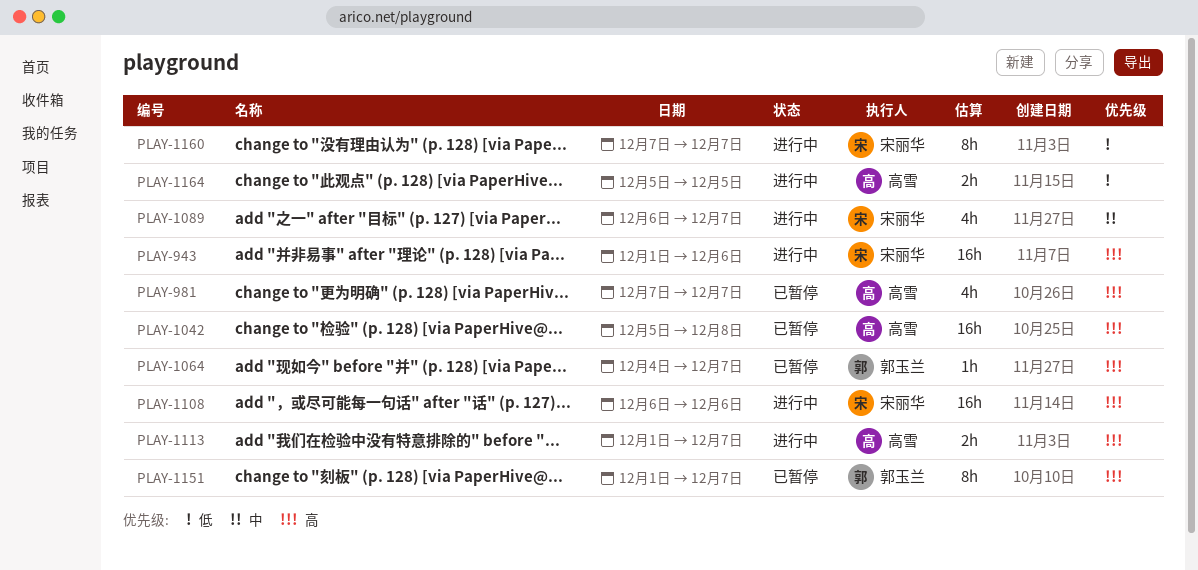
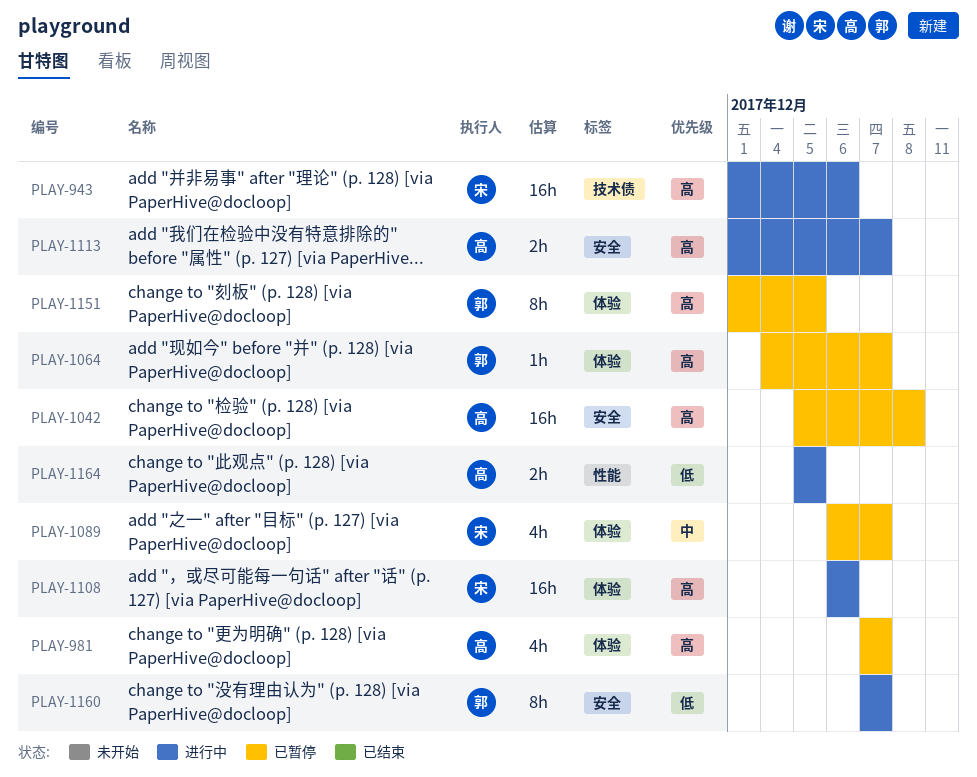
PLAY-1089, status: 进行中 -> 已暂停
PLAY-1151, due: Dec 7 -> Dec 5
PLAY-1160, owner: 宋丽华 -> 郭玉兰

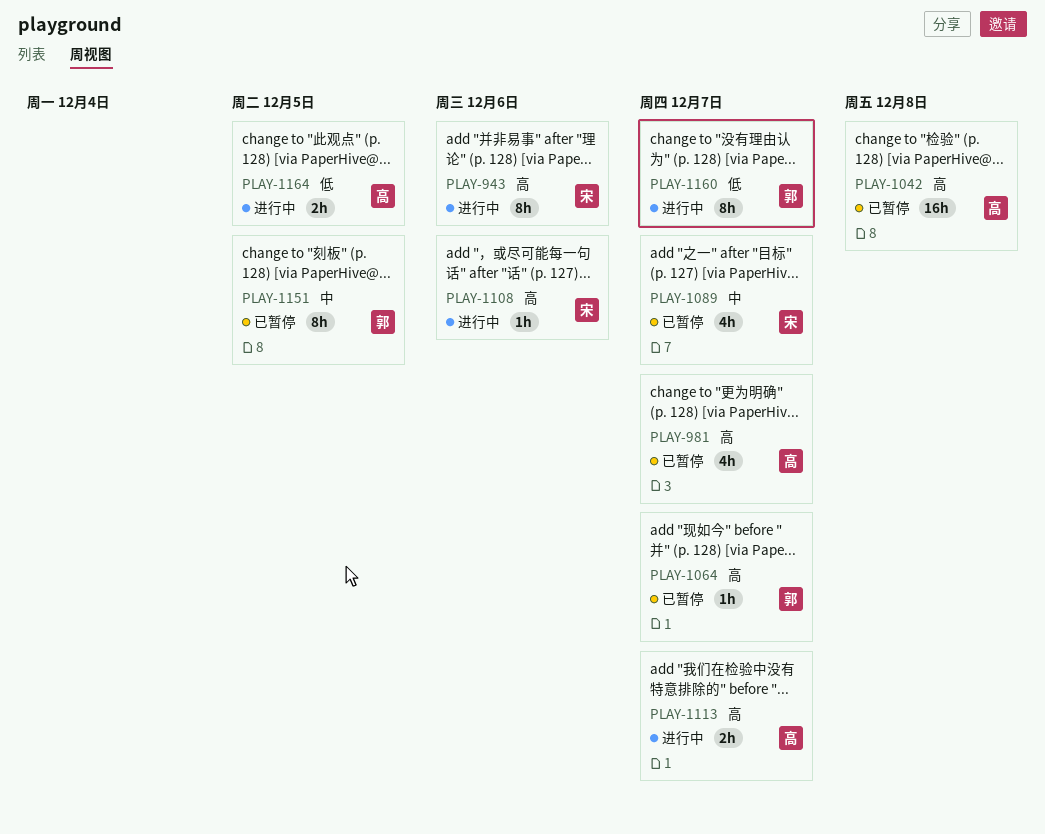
PLAY-943, estimate: 16h -> 8h
PLAY-1108, estimate: 16h -> 1h
PLAY-1151, priority: 高 -> 中

